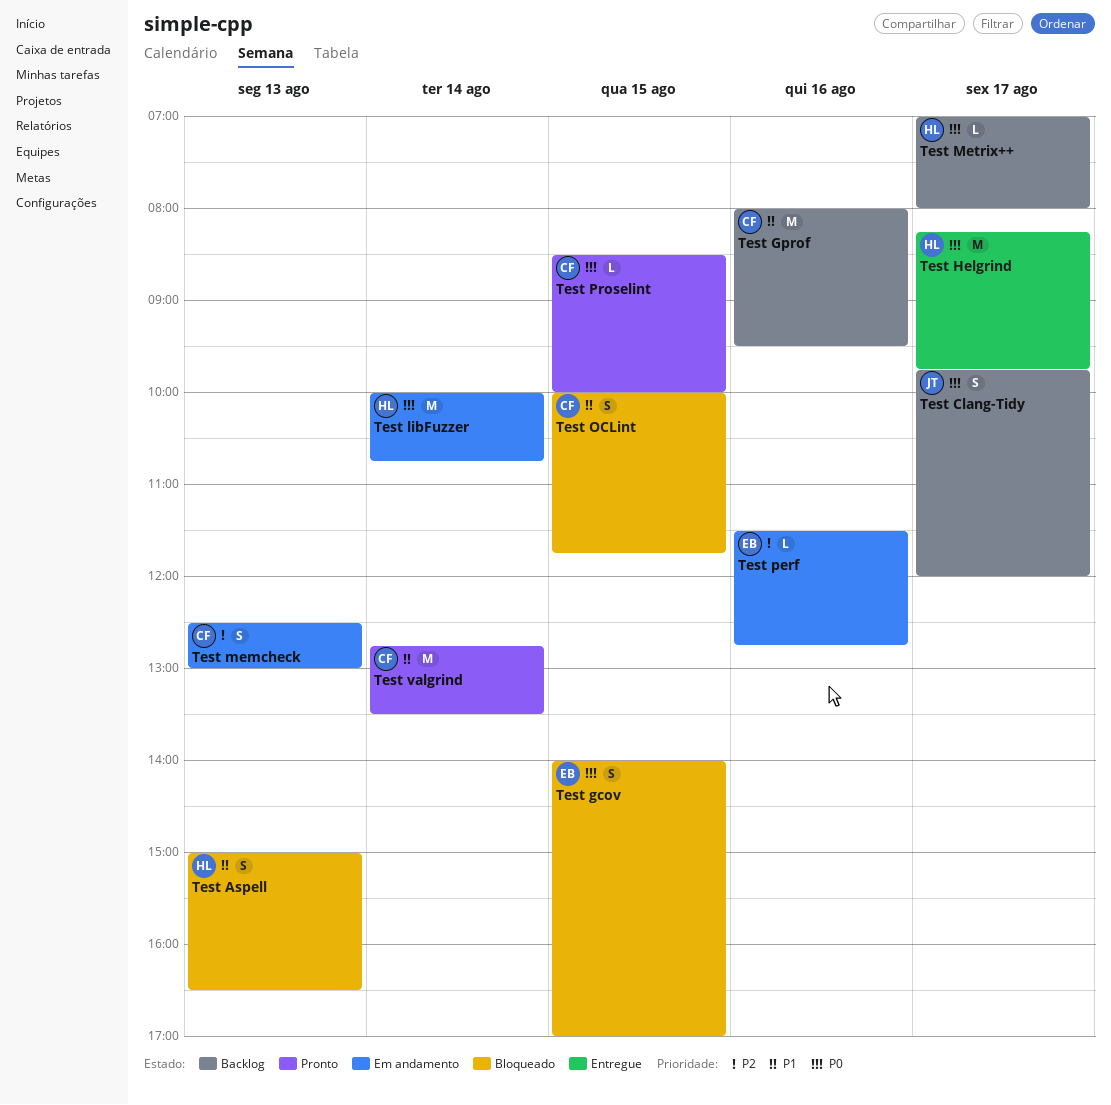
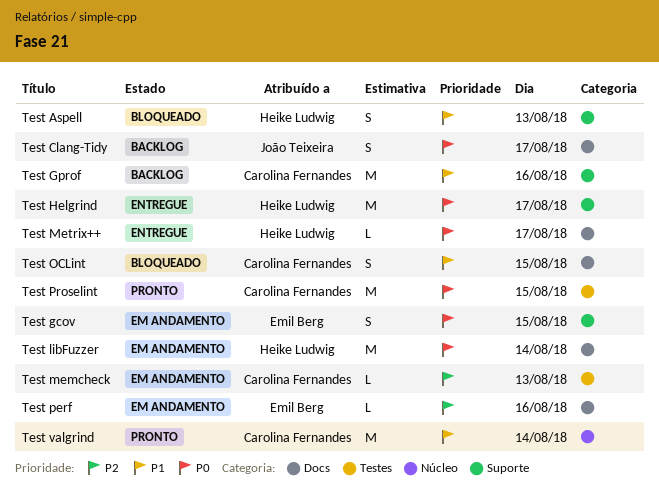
Test gcov, status: Bloqueado -> Em andamento
Test memcheck, estimate: S -> L
Test Metrix++, status: Backlog -> Entregue
Test Proselint, estimate: L -> M

